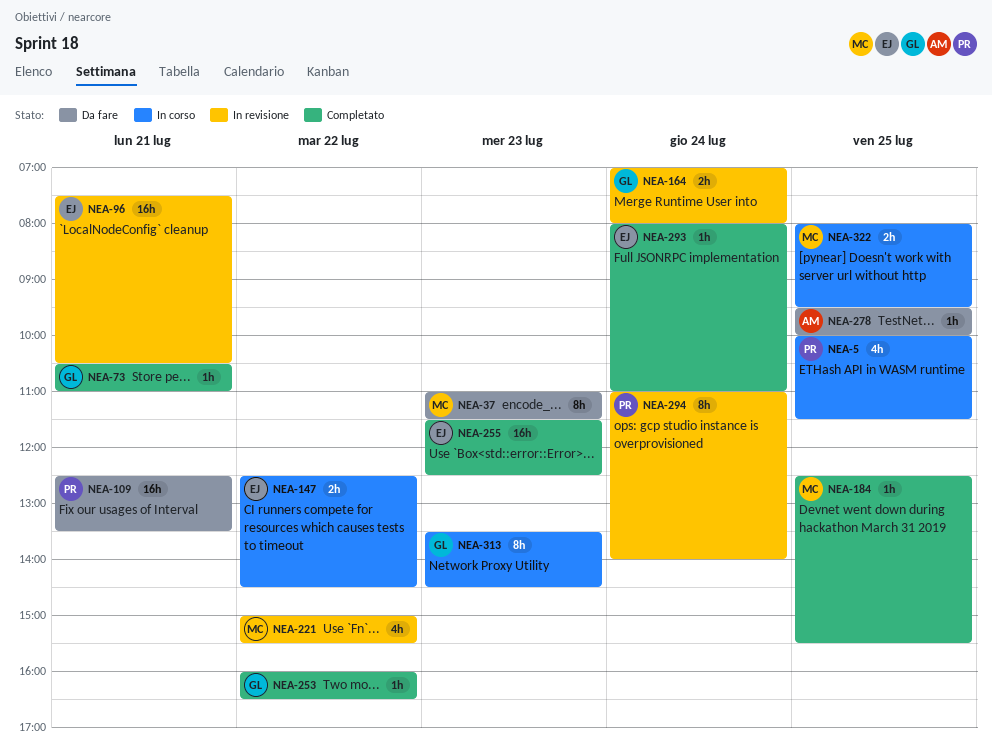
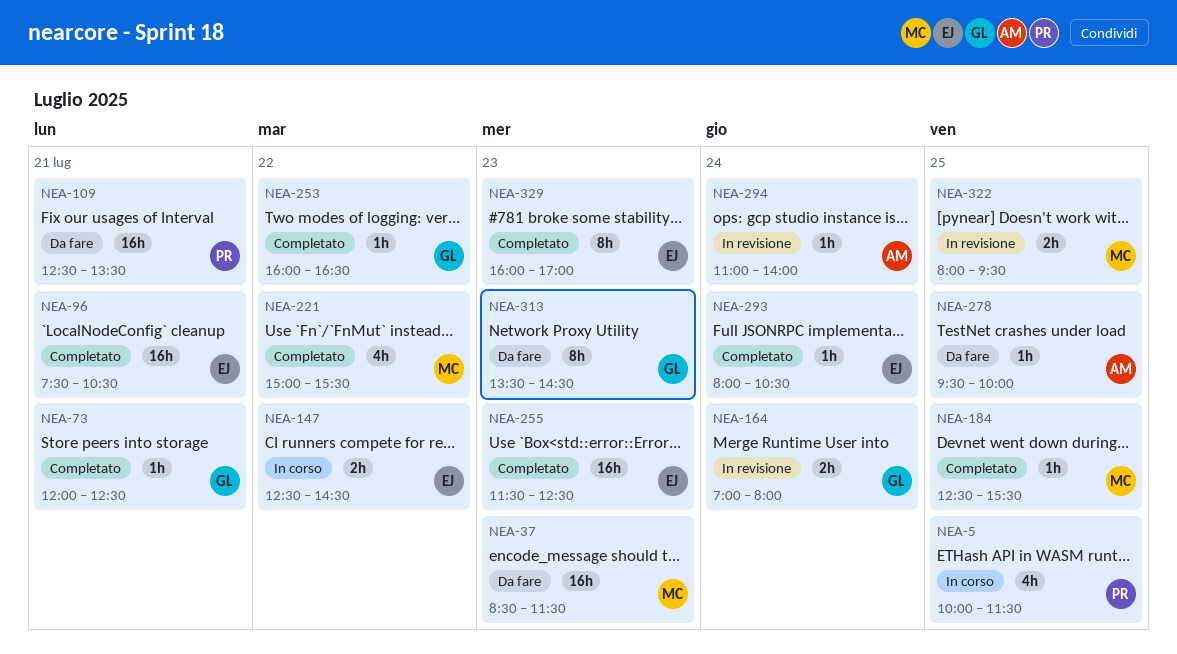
NEA-37, estimate: 8h -> 16h
NEA-37, begins: 11:00 -> 08:30
NEA-73, begins: 10:30 -> 12:00
NEA-73, ends: 11:00 -> 12:30
NEA-96, status: In revisione -> Completato
NEA-221, status: In revisione -> Completato
NEA-293, ends: 11:00 -> 10:30
NEA-294, owner: PR -> AM
NEA-294, estimate: 8h -> 1h
NEA-313, status: In corso -> Da fare
NEA-322, status: In corso -> In revisione
NEA-329: none -> present

